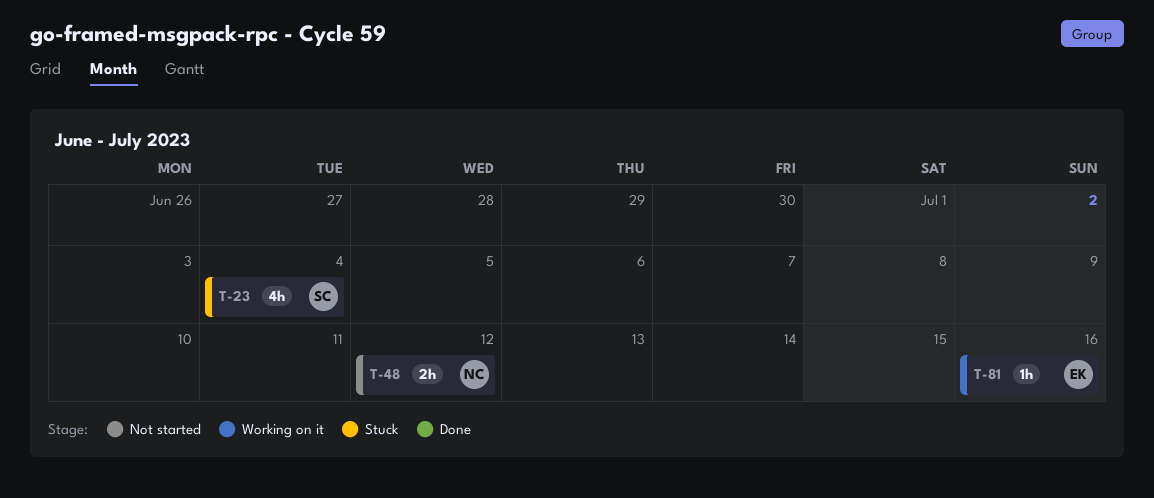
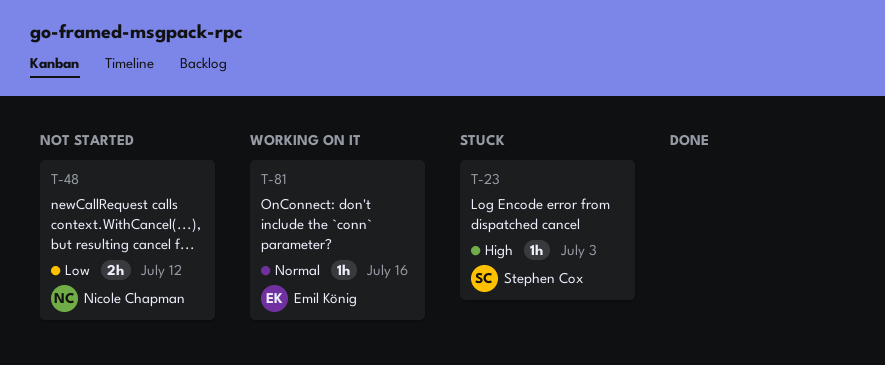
T-23, estimate: 4h -> 1h
T-23, due: Jul 4 -> Jul 3

